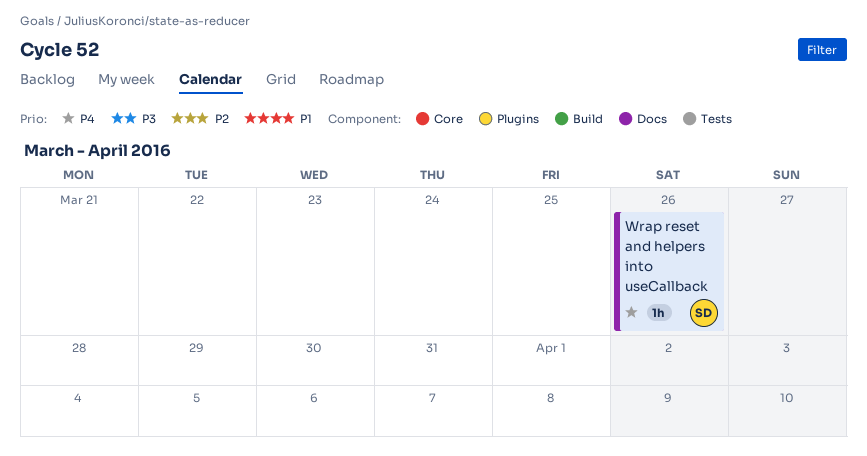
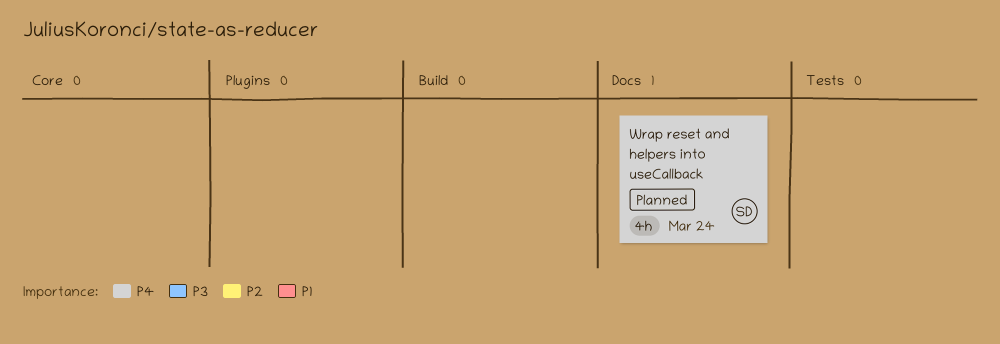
Wrap reset and helpers into useCallback, estimate: 1h -> 4h
Wrap reset and helpers into useCallback, due: Mar 26 -> Mar 24

